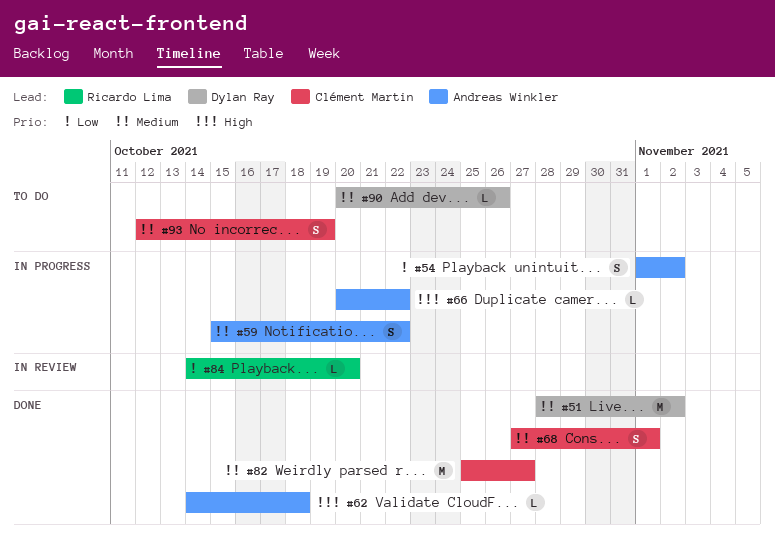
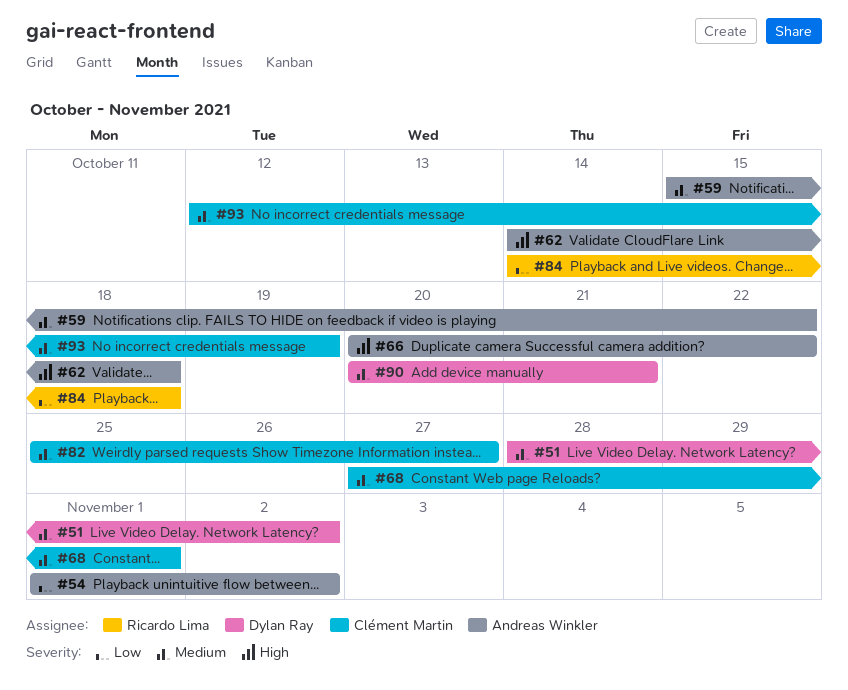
#84, due: Oct 20 -> Oct 18
#90, due: Oct 26 -> Oct 21

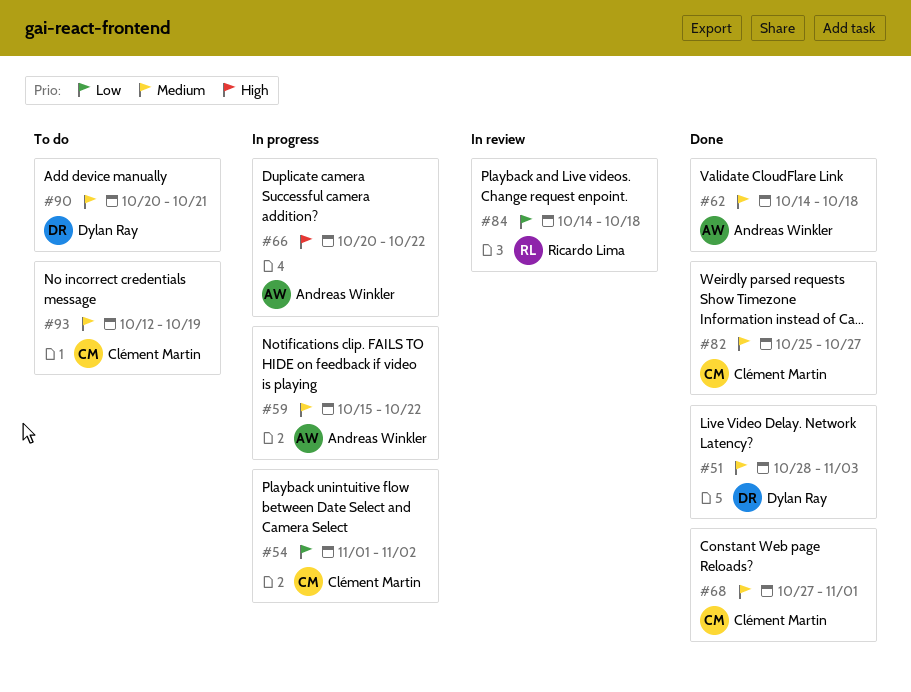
#51, due: Nov 2 -> Nov 3
#54, owner: Andreas Winkler -> Clément Martin
#62, priority: High -> Medium

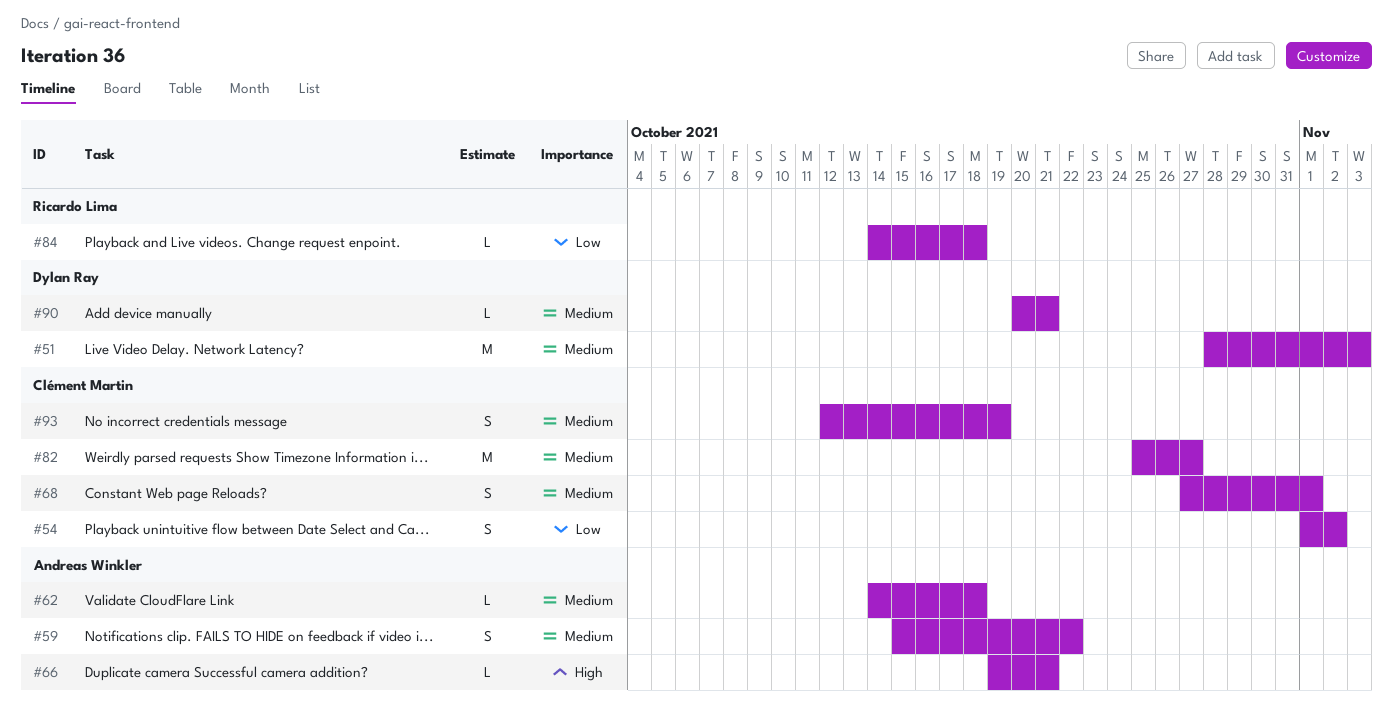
#66, start: Oct 20 -> Oct 19
#66, due: Oct 22 -> Oct 21

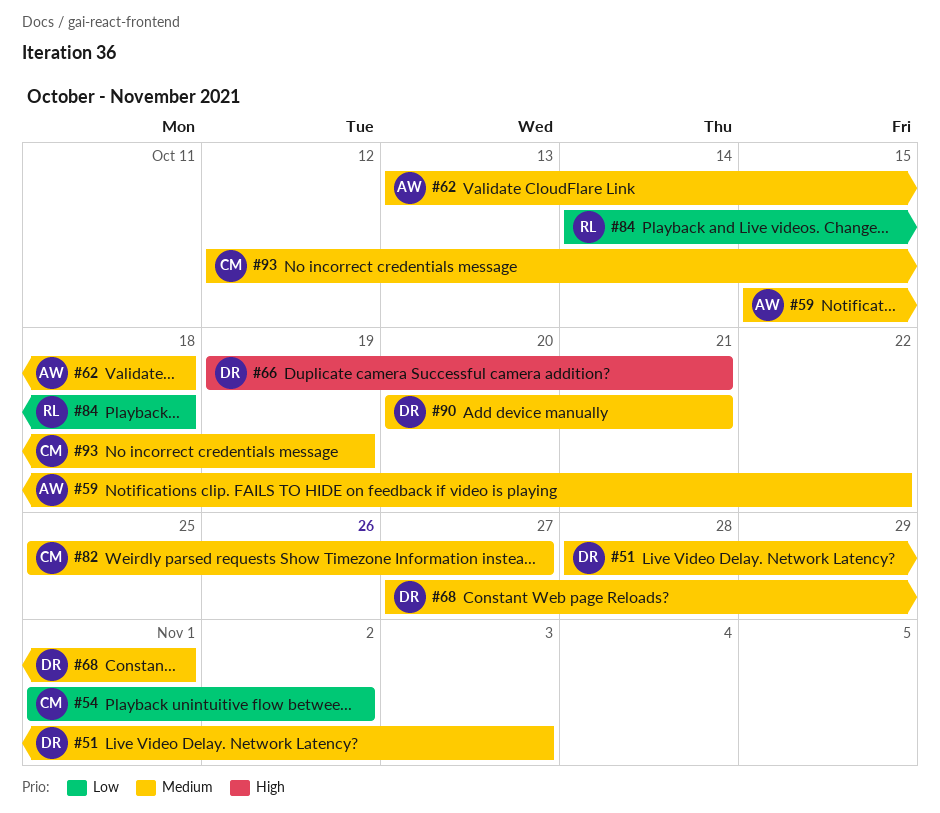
#62, start: Oct 14 -> Oct 13
#66, owner: Andreas Winkler -> Dylan Ray
#68, owner: Clément Martin -> Dylan Ray

